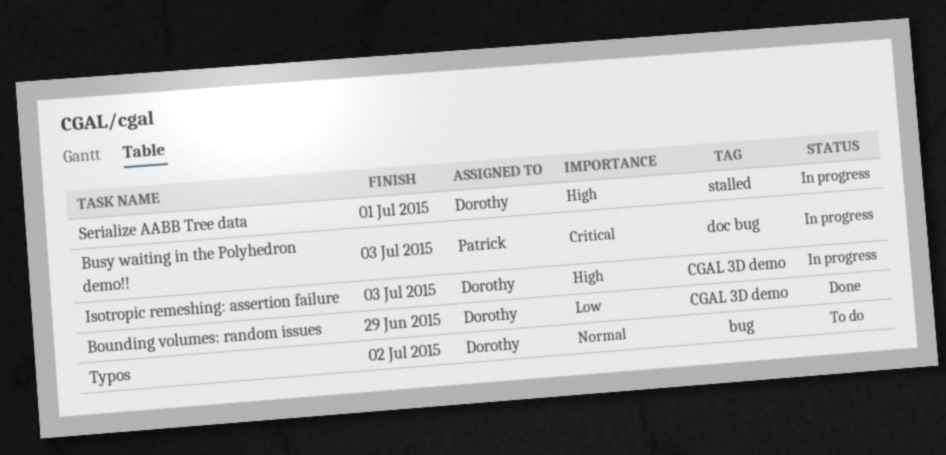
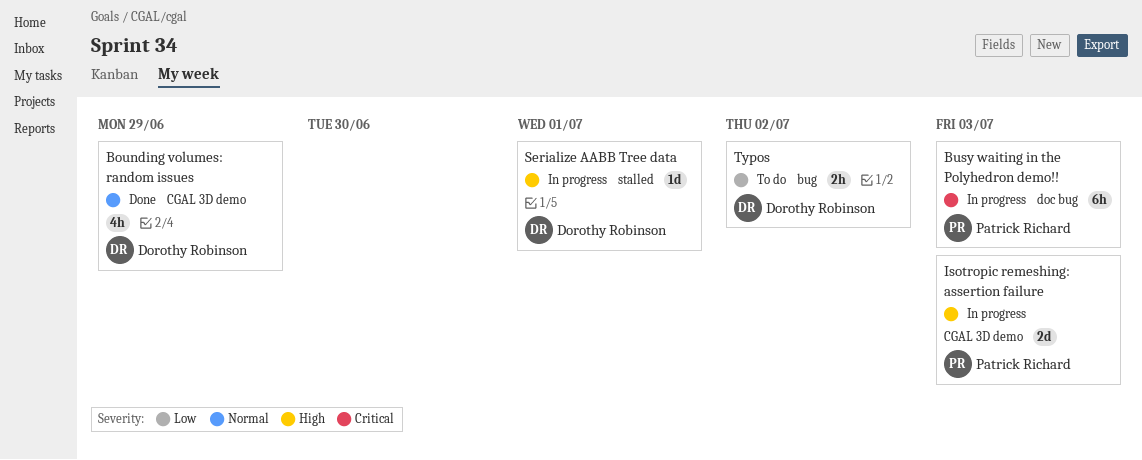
Bounding volumes: random issues, priority: Low -> Normal
Isotropic remeshing: assertion failure, owner: Dorothy Robinson -> Patrick Richard
Typos, priority: Normal -> Low

